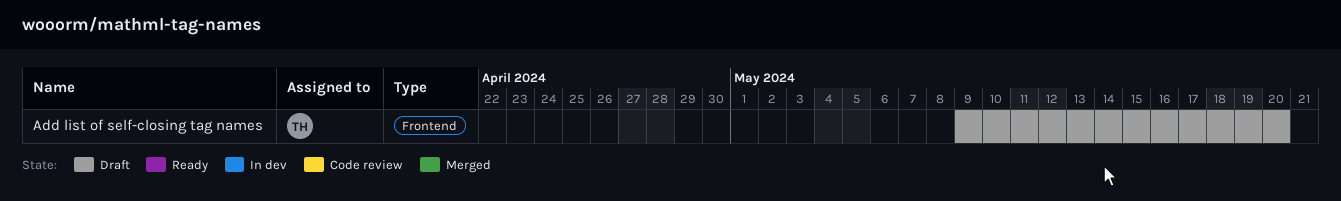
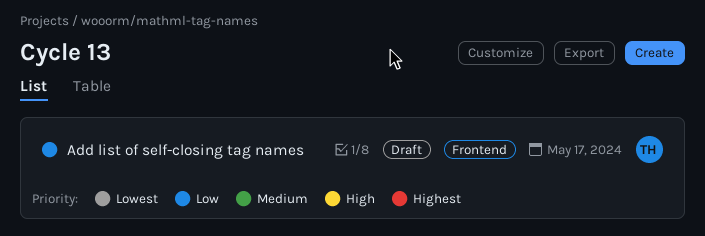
Add list of self-closing tag names, due: May 20 -> May 17

